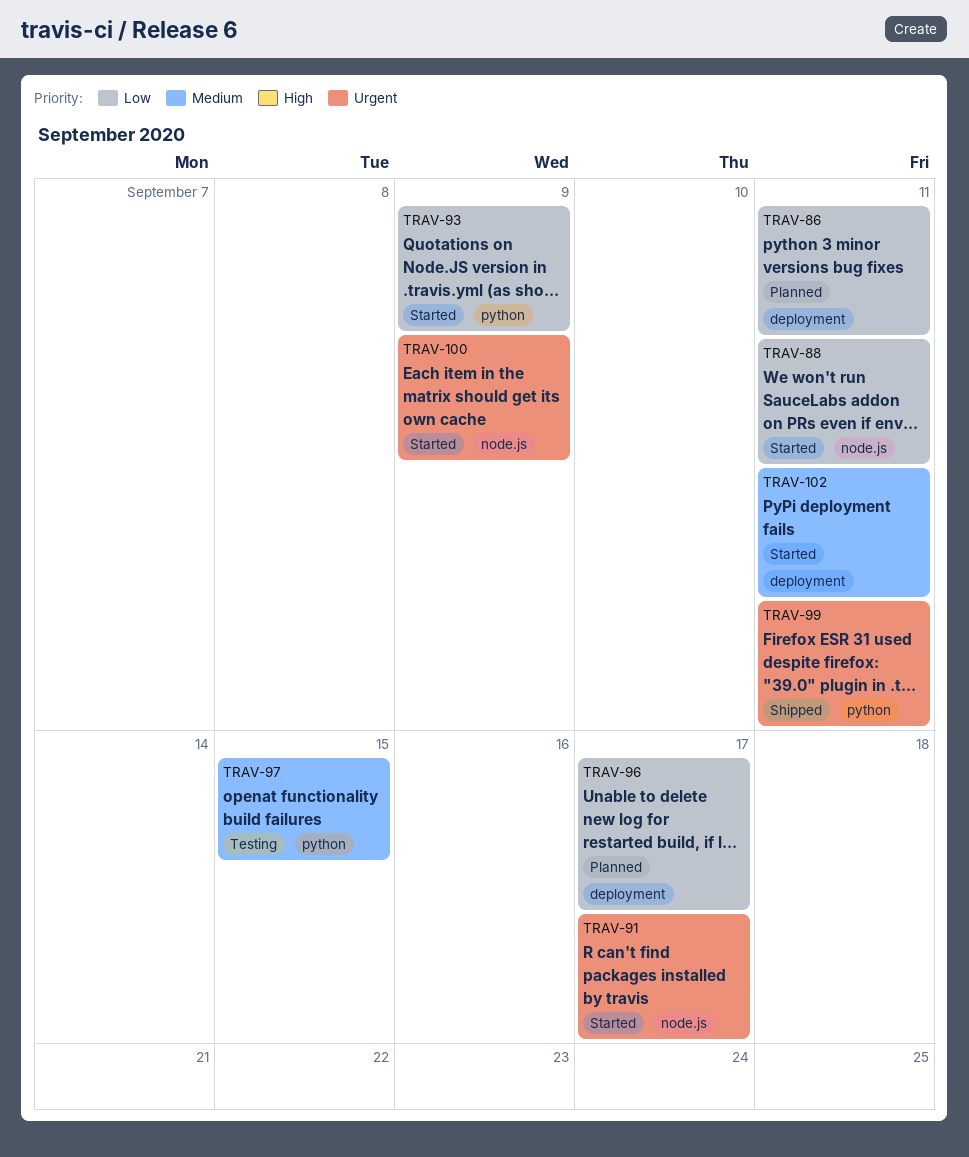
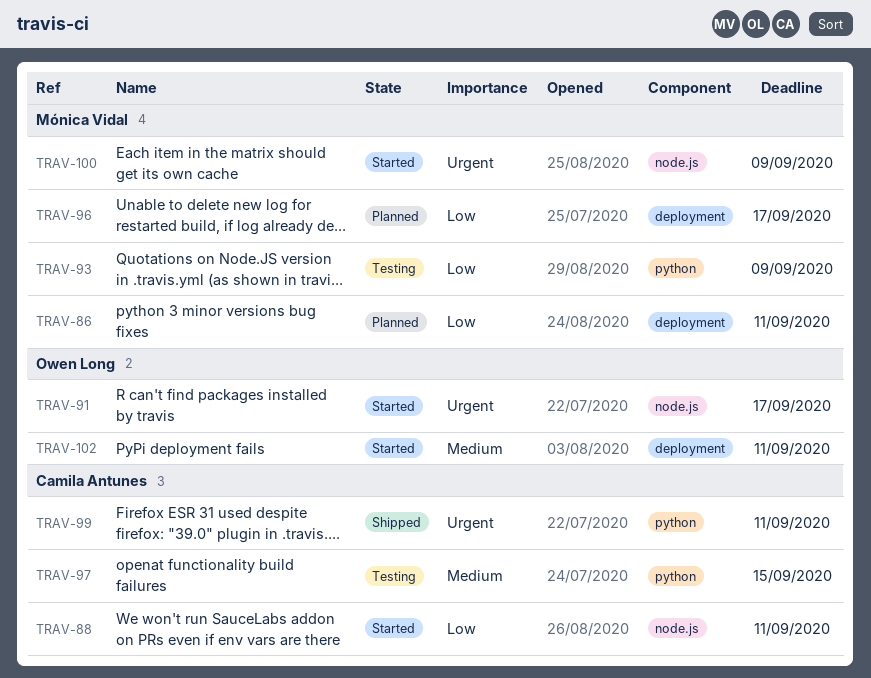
TRAV-93, status: Started -> Testing

